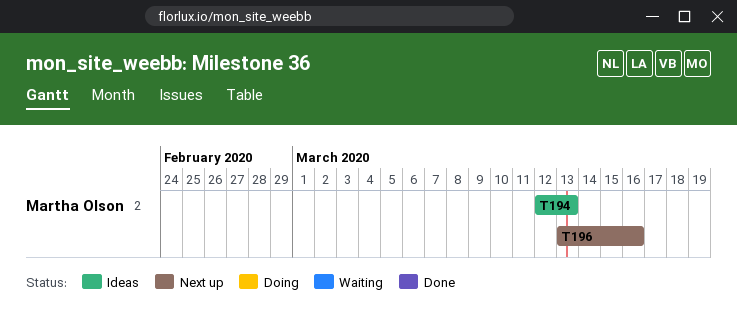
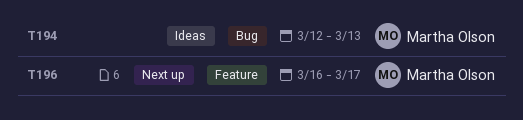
T196, start: Mar 13 -> Mar 16
T196, due: Mar 16 -> Mar 17

